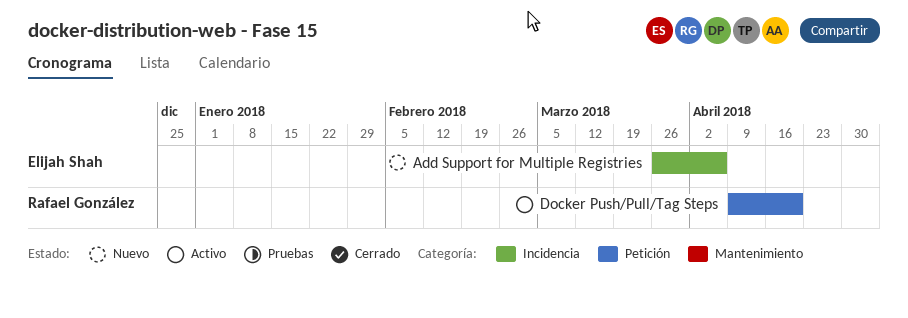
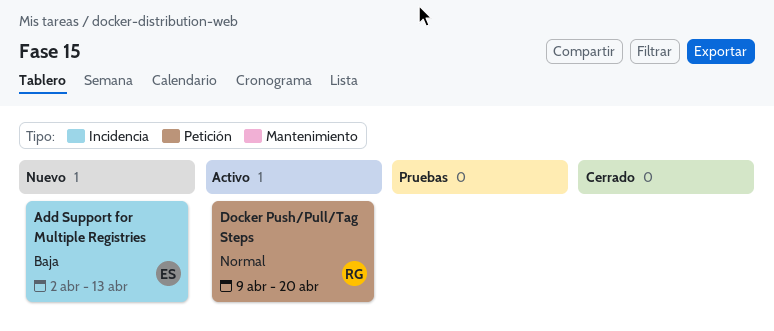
Add Support for Multiple Registries, start: Mar 26 -> Apr 2
Add Support for Multiple Registries, due: Apr 6 -> Apr 13

